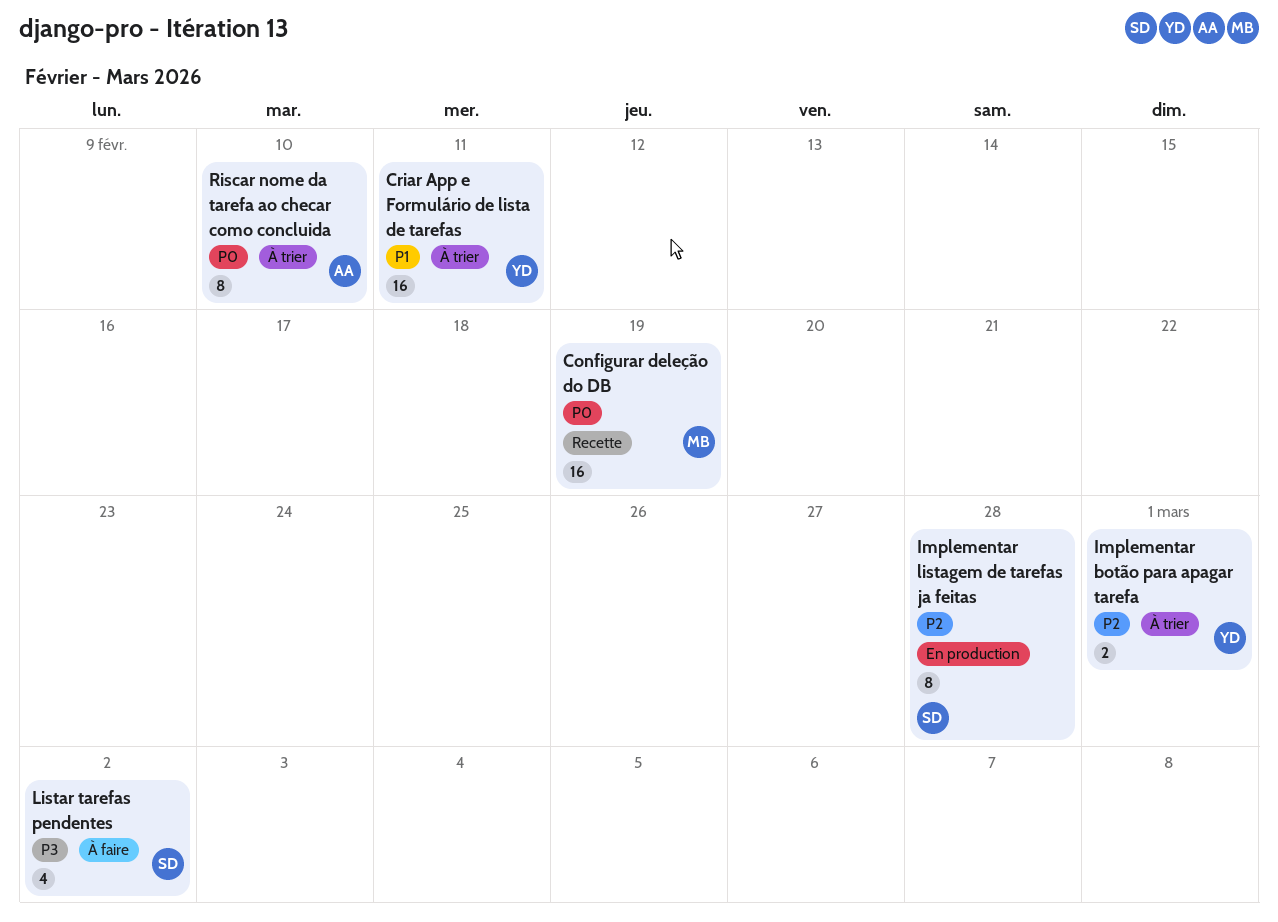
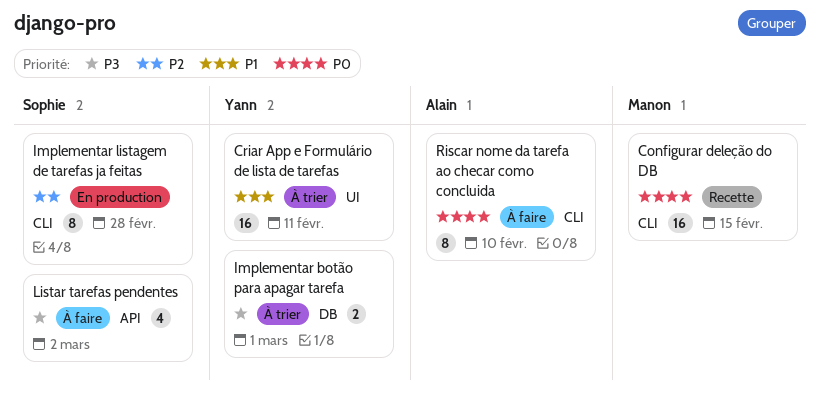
Configurar deleção do DB, due: Feb 19 -> Feb 15
Implementar botão para apagar tarefa, priority: P2 -> P3
Riscar nome da tarefa ao checar como concluida, status: À trier -> À faire

